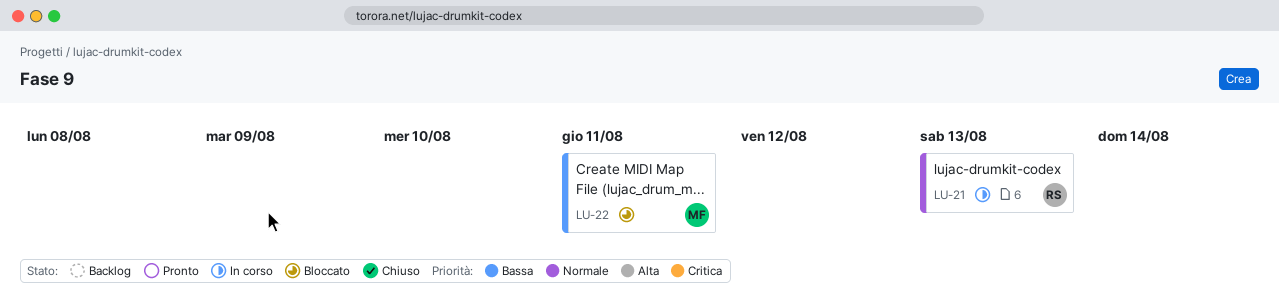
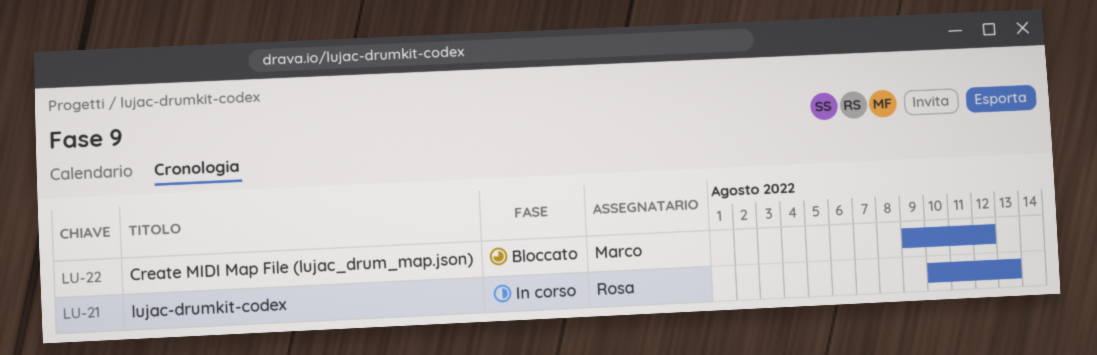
LU-22, due: Aug 11 -> Aug 12

